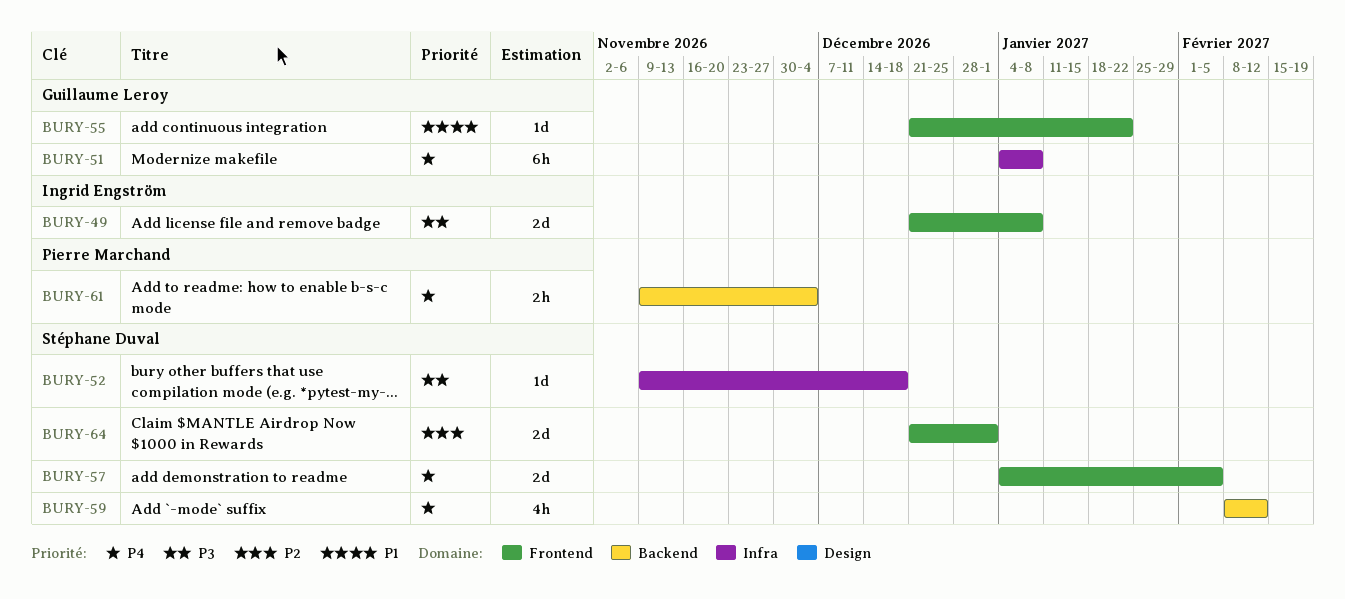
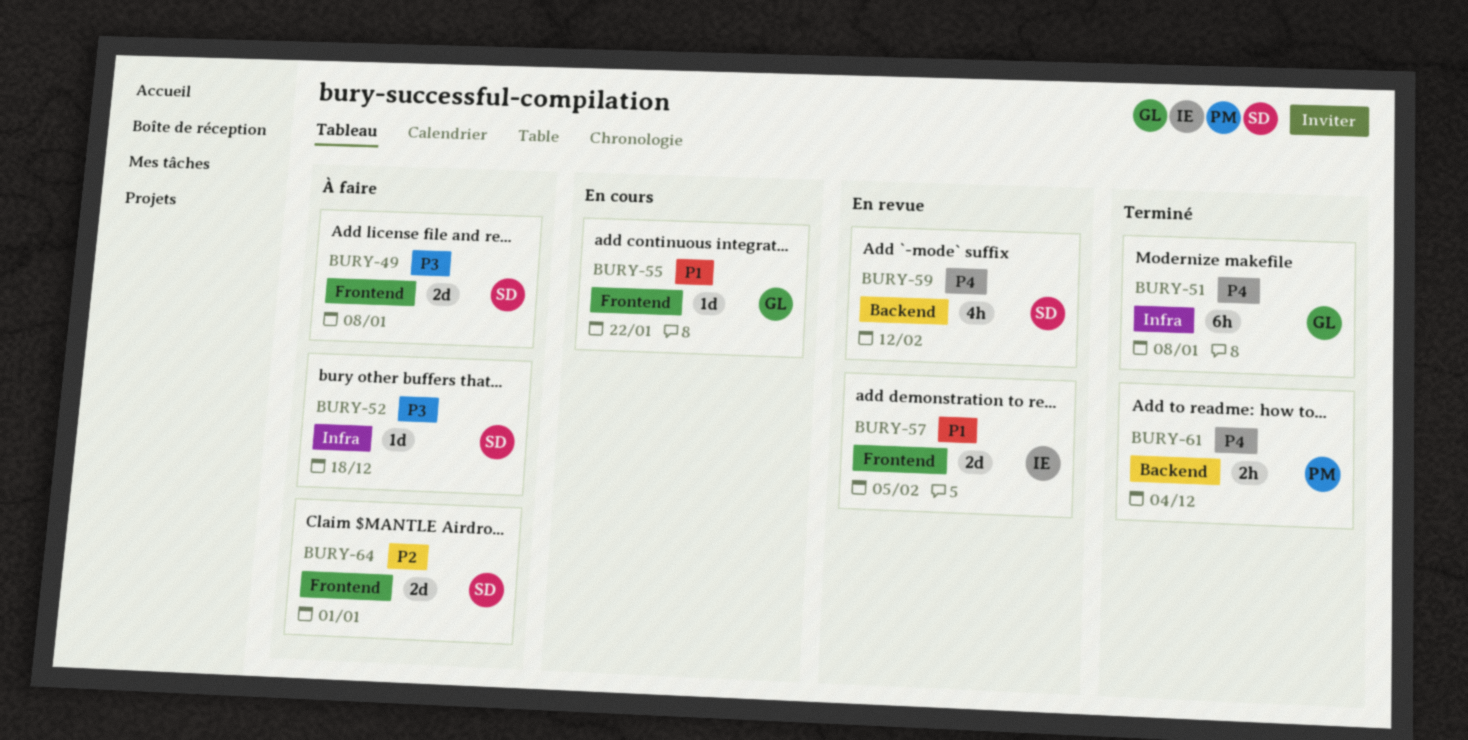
BURY-49, owner: Ingrid Engström -> Stéphane Duval
BURY-57, owner: Stéphane Duval -> Ingrid Engström
BURY-57, priority: P4 -> P1

